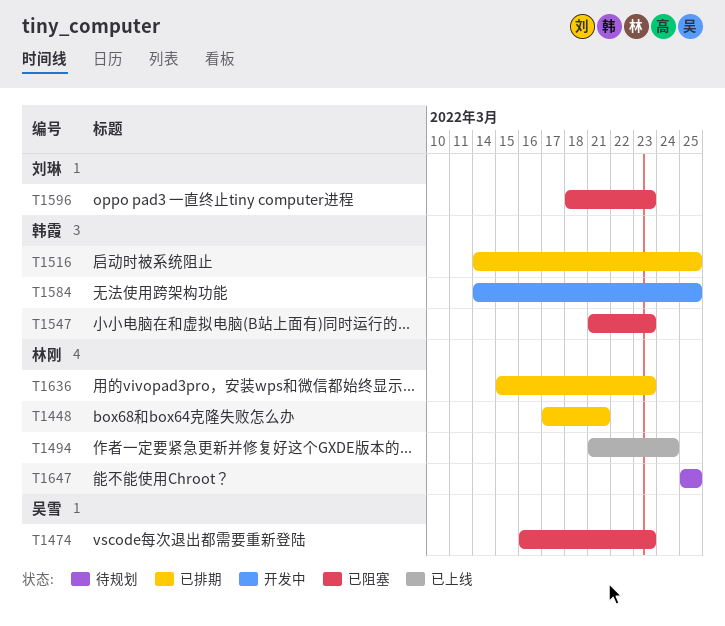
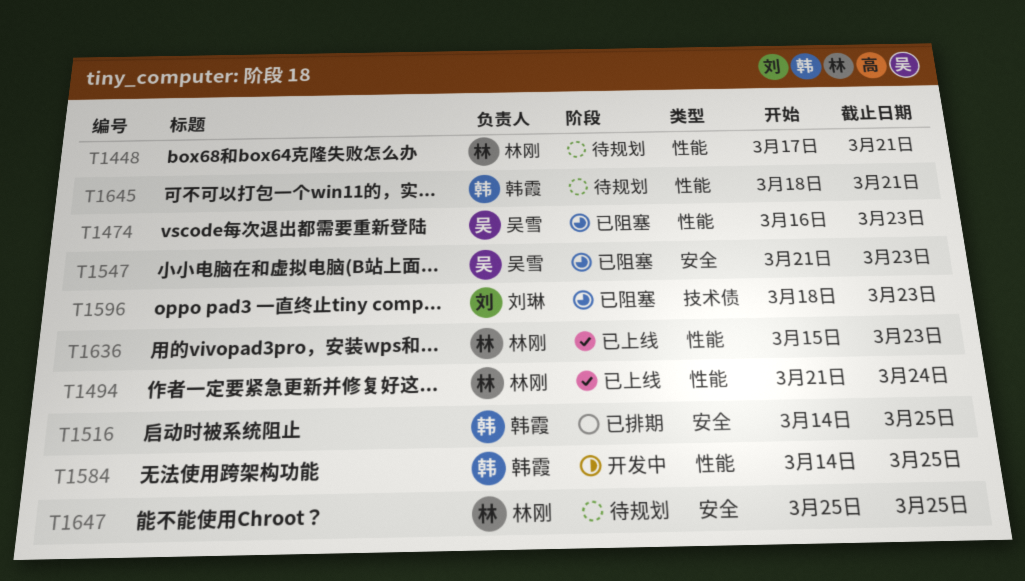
T1448, status: 已排期 -> 待规划
T1547, owner: 韩霞 -> 吴雪
T1636, status: 已排期 -> 已上线
T1645: none -> present

